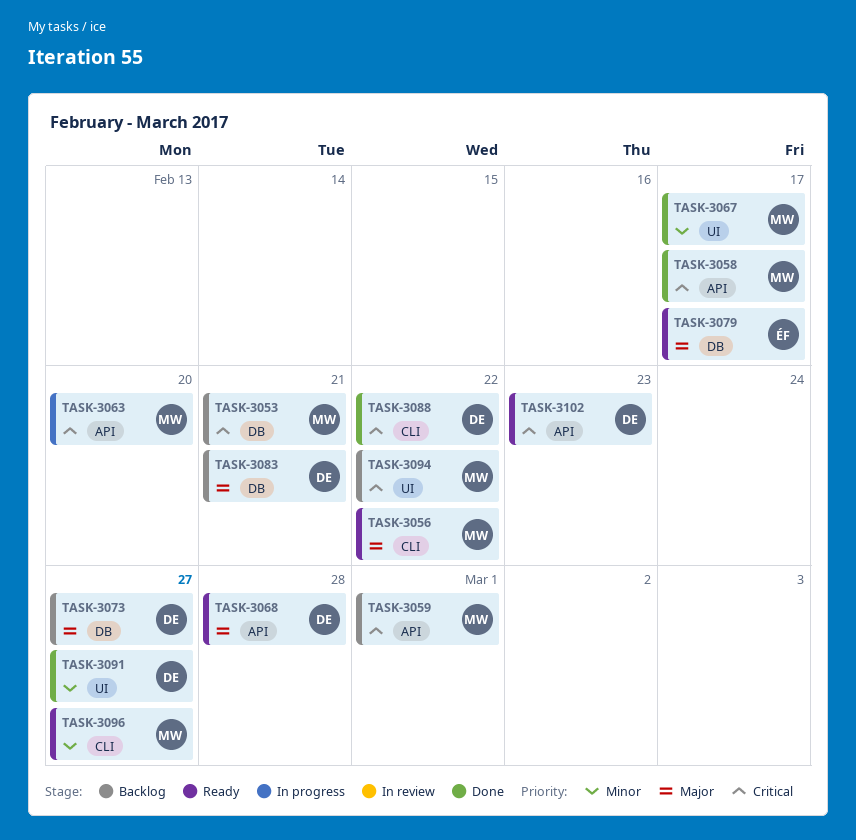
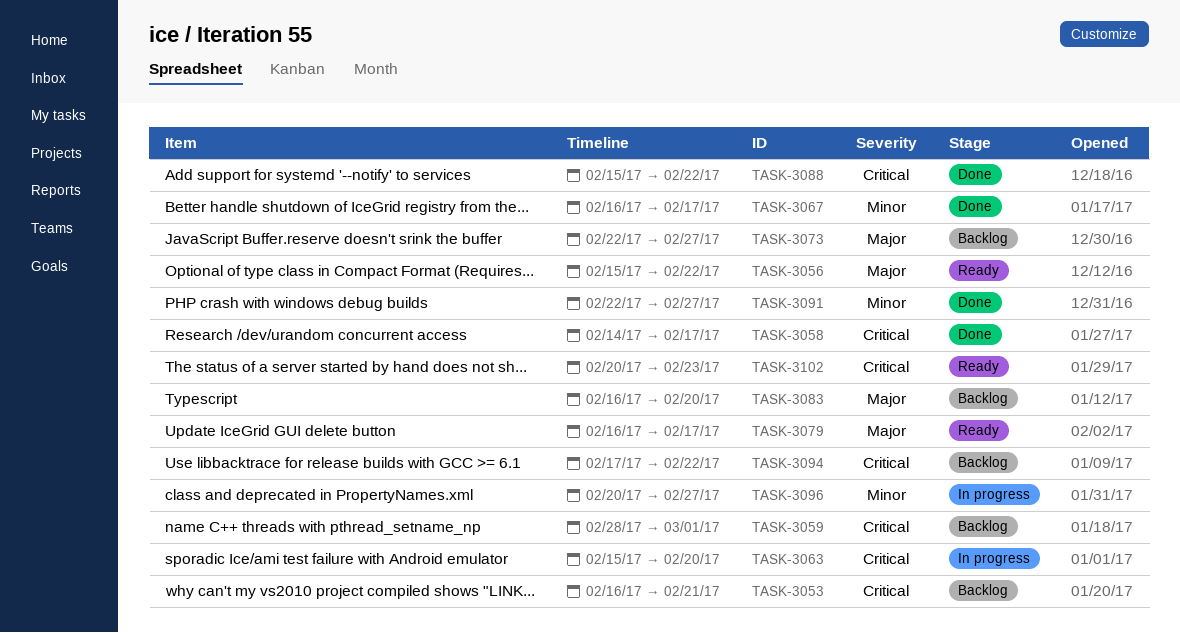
TASK-3068: present -> none
TASK-3083, due: Feb 21 -> Feb 20
TASK-3096, status: Ready -> In progress

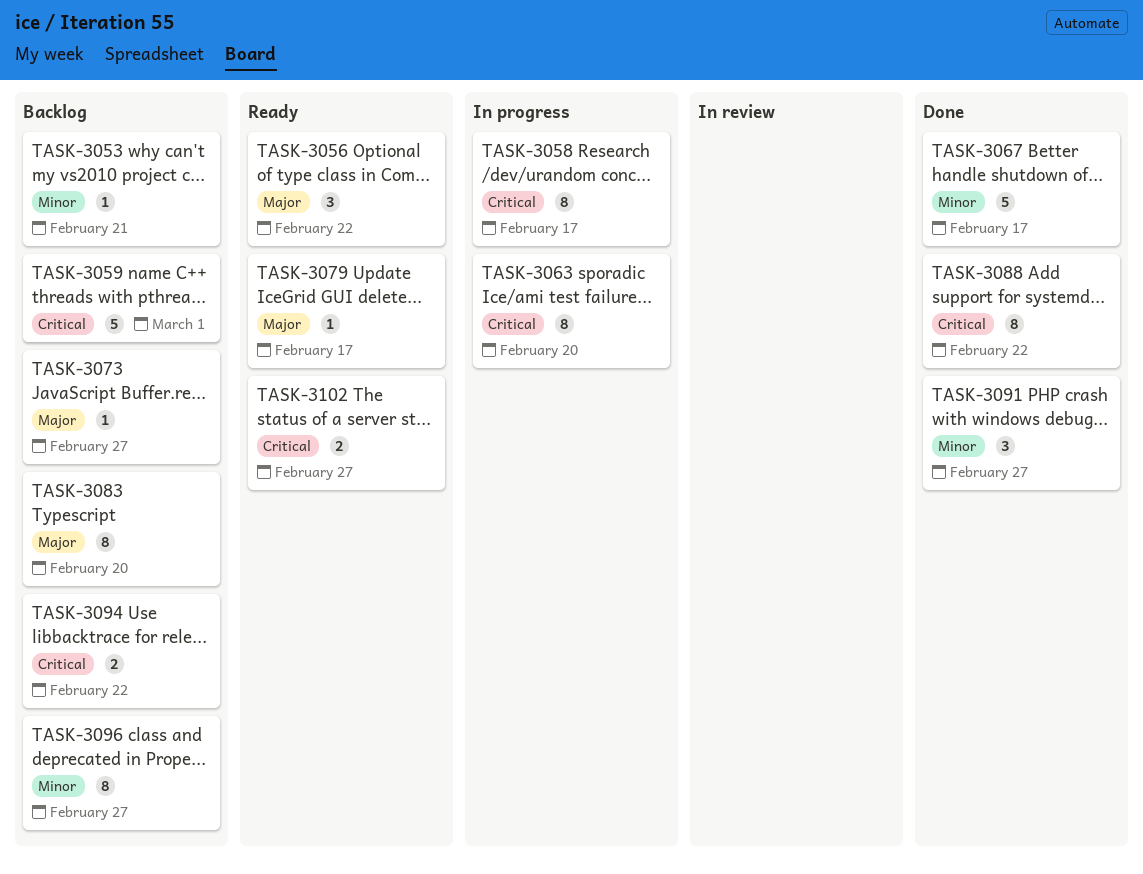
TASK-3053, priority: Critical -> Minor
TASK-3058, status: Done -> In progress
TASK-3096, status: In progress -> Backlog
TASK-3102, due: Feb 23 -> Feb 27

